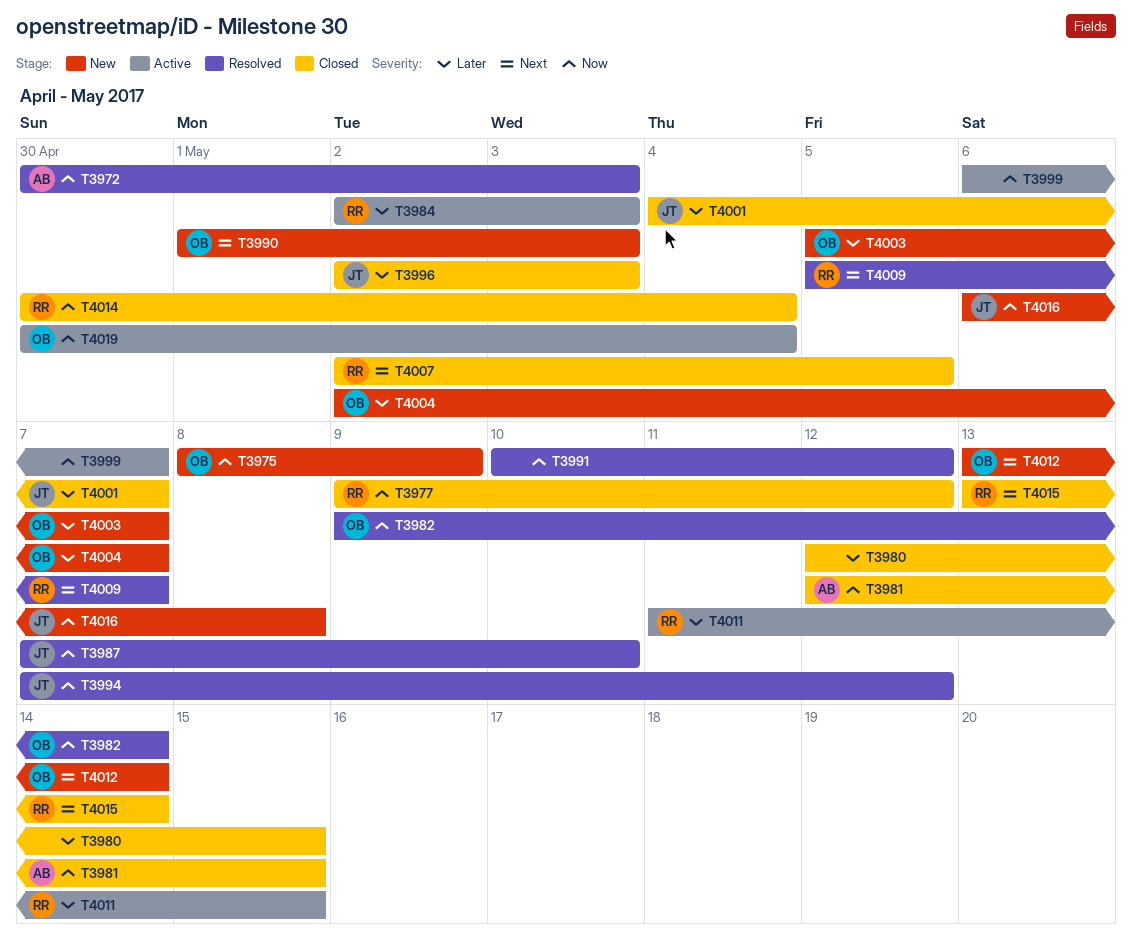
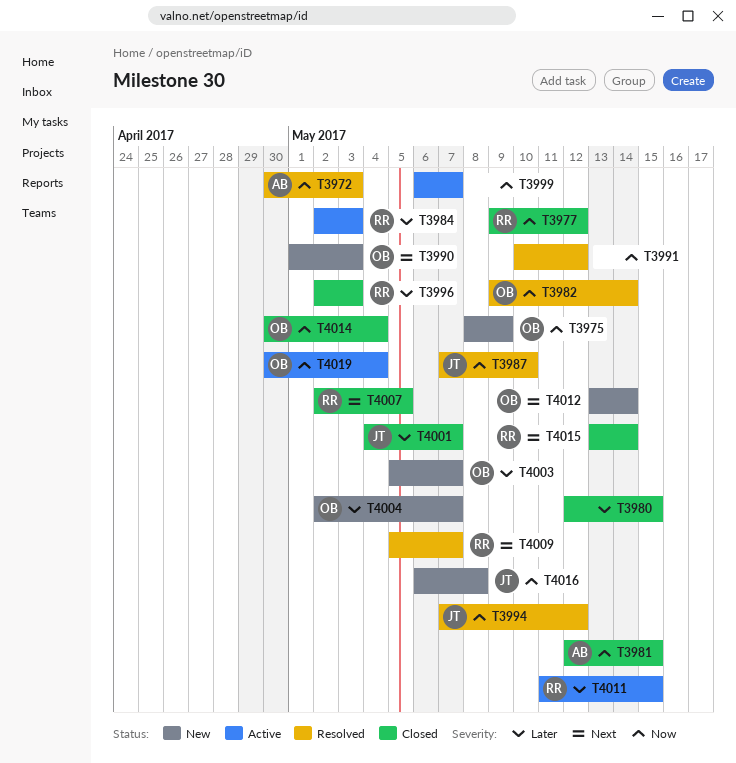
T3996, owner: JT -> RR
T4014, owner: RR -> OB

